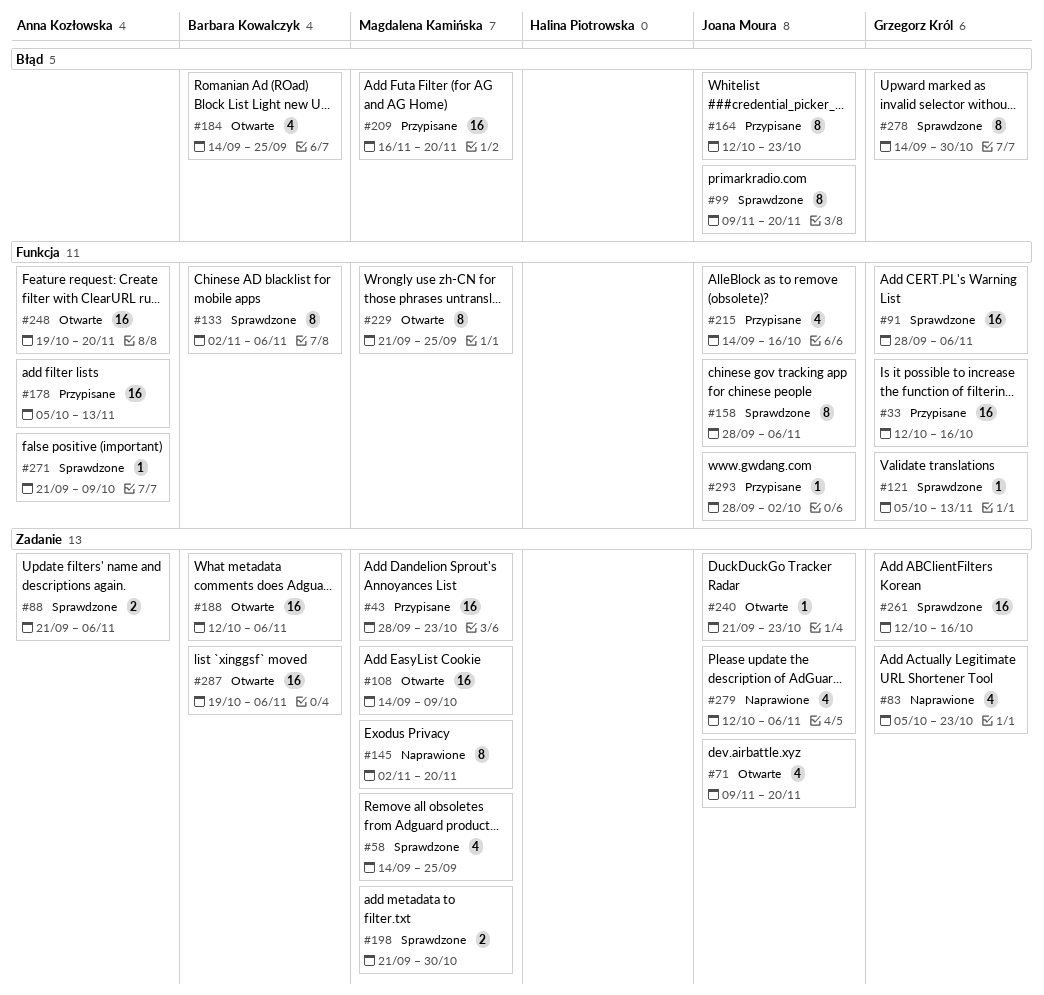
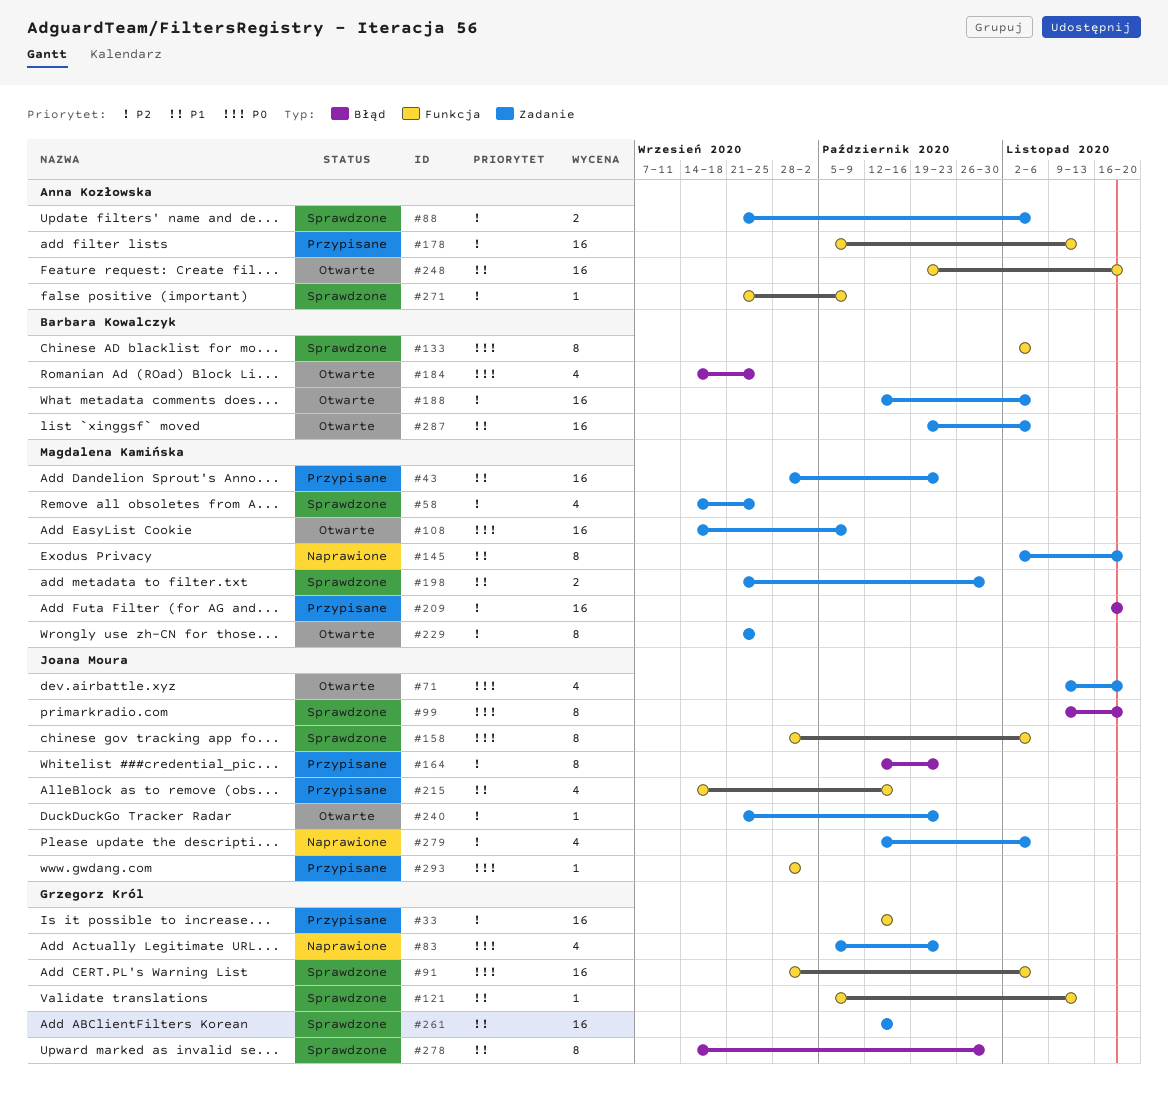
#229, label: Funkcja -> Zadanie

